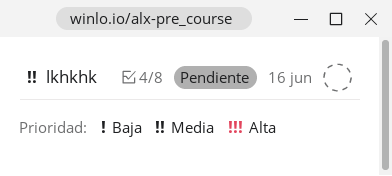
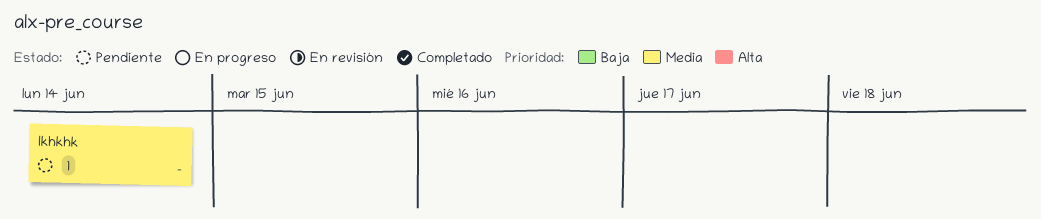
lkhkhk, due: Jun 16 -> Jun 14

